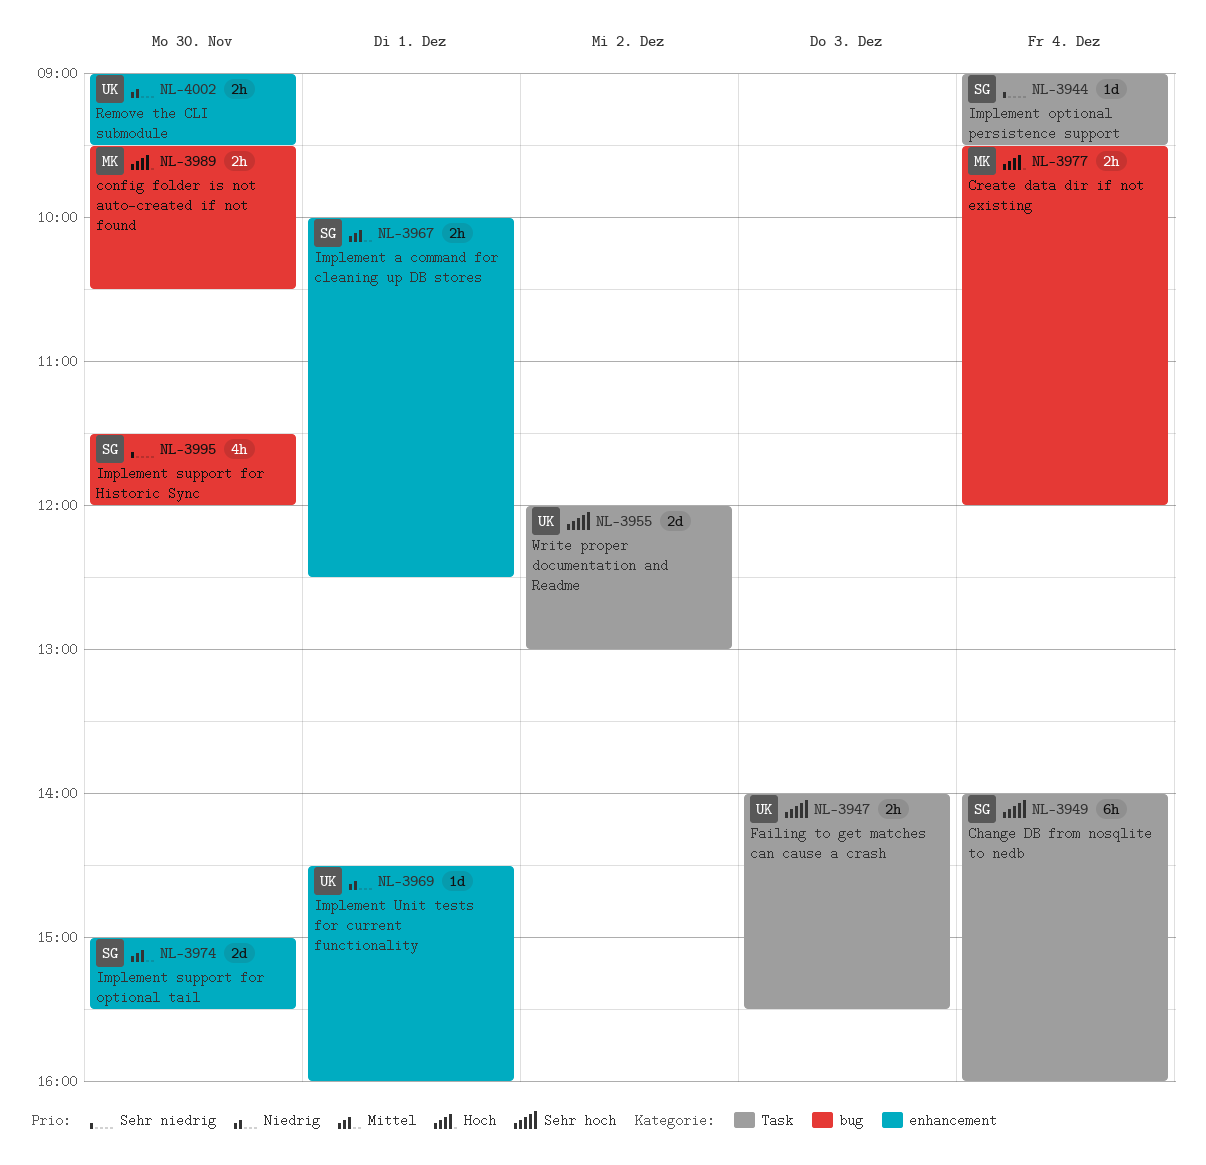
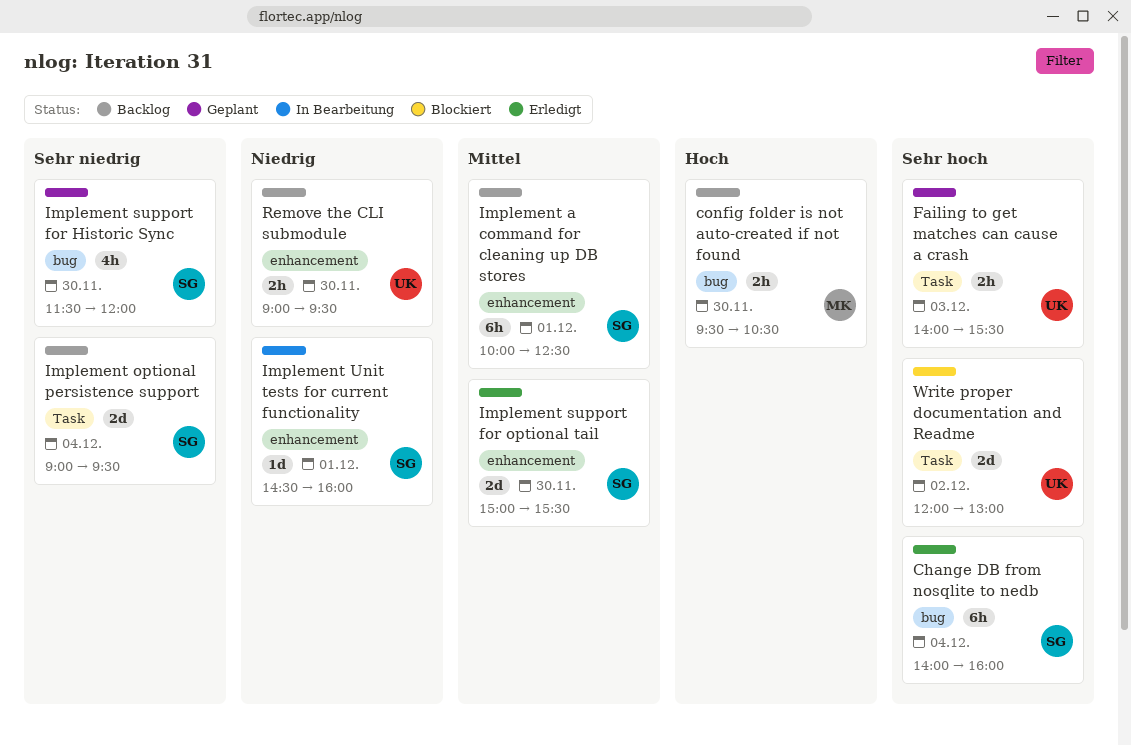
Change DB from nosqlite to nedb, label: Task -> bug
Create data dir if not existing: present -> none
Implement a command for cleaning up DB stores, estimate: 2h -> 6h
Implement optional persistence support, estimate: 1d -> 2d
Implement Unit tests for current functionality, owner: UK -> SG

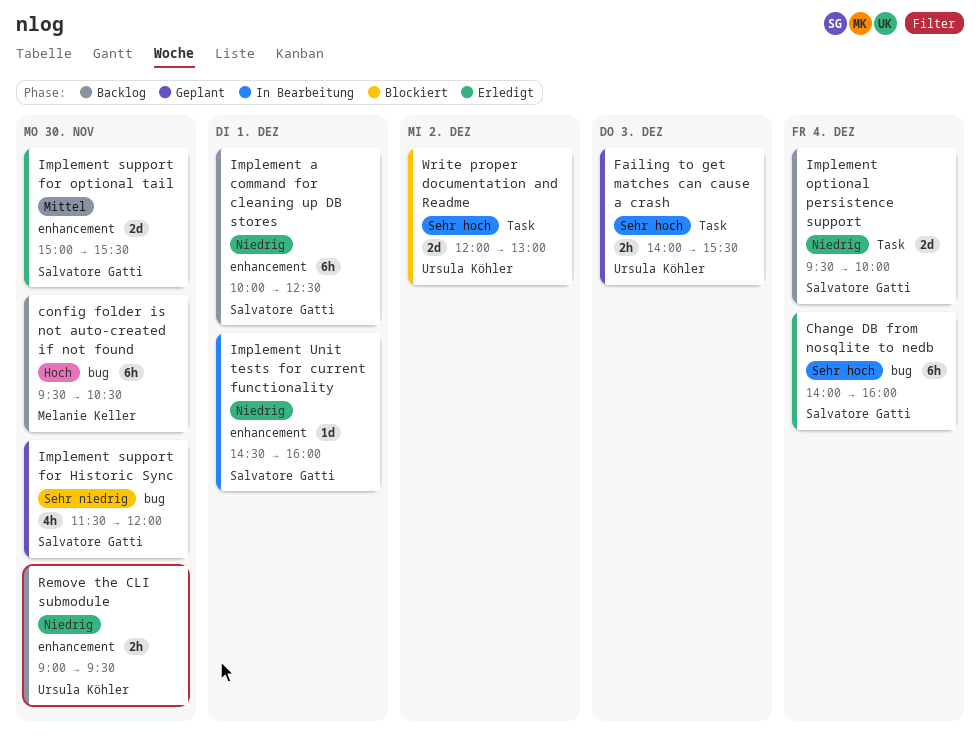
config folder is not auto-created if not found, estimate: 2h -> 6h
Implement a command for cleaning up DB stores, priority: Mittel -> Niedrig
Implement optional persistence support, priority: Sehr niedrig -> Niedrig
Implement optional persistence support, begins: 09:00 -> 09:30
Implement optional persistence support, ends: 09:30 -> 10:00

